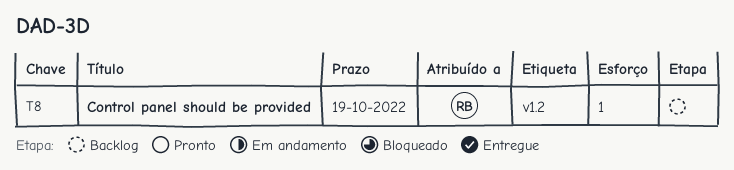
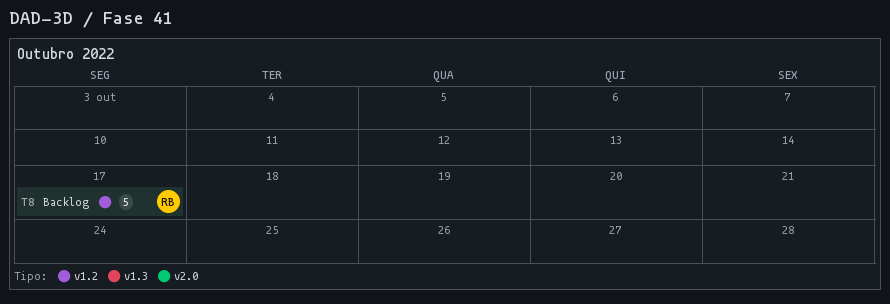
T8, estimate: 1 -> 5
T8, due: Oct 19 -> Oct 17

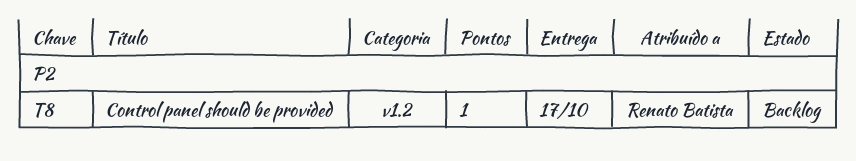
T8, estimate: 5 -> 1

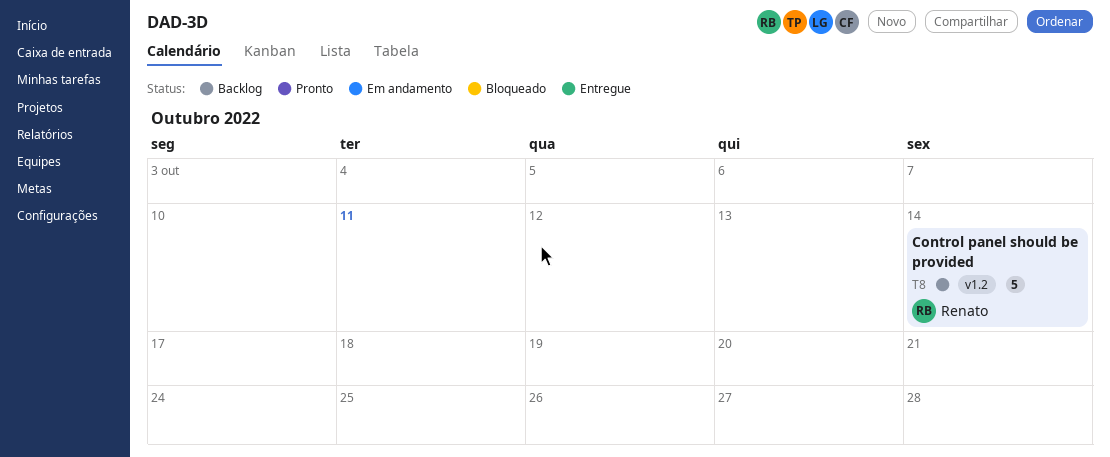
T8, estimate: 1 -> 5
T8, due: Oct 17 -> Oct 14

